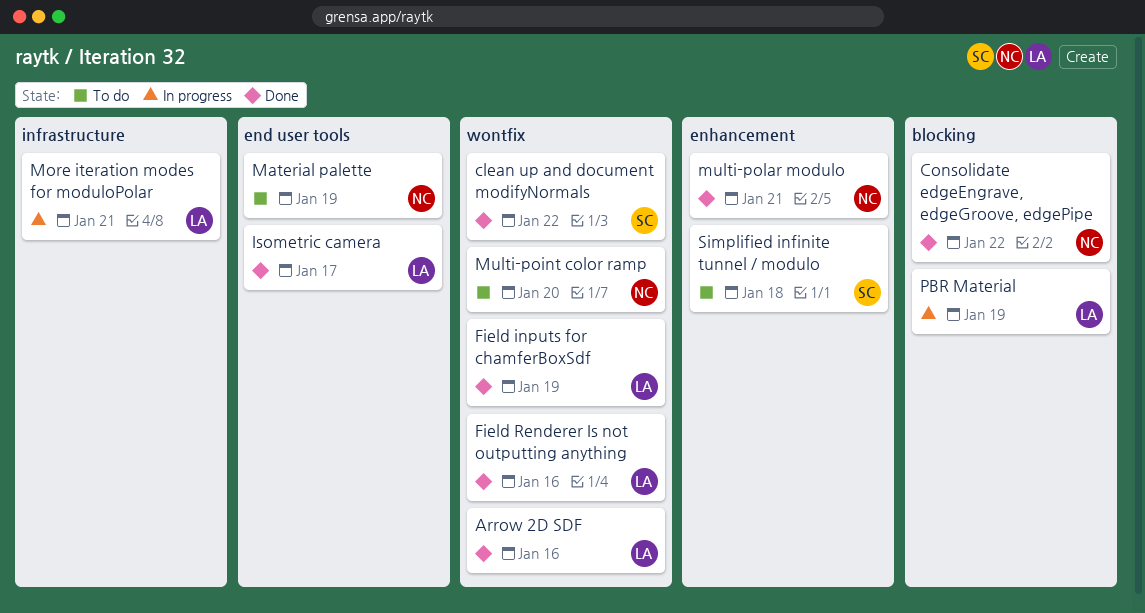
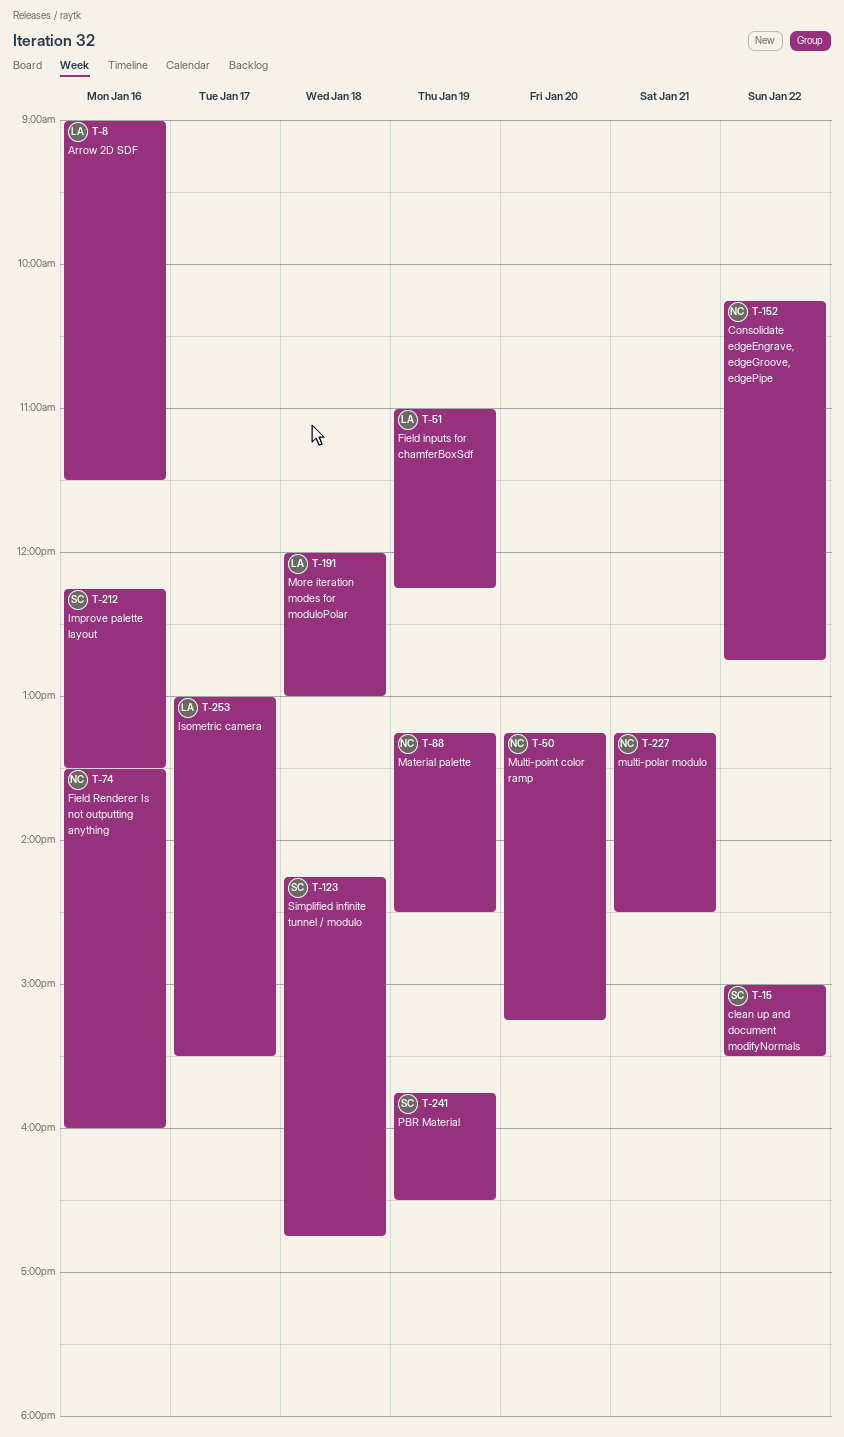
Field Renderer Is not outputting anything, owner: LA -> NC
Improve palette layout: none -> present
More iteration modes for moduloPolar, day: Jan 21 -> Jan 18
PBR Material, owner: LA -> SC

